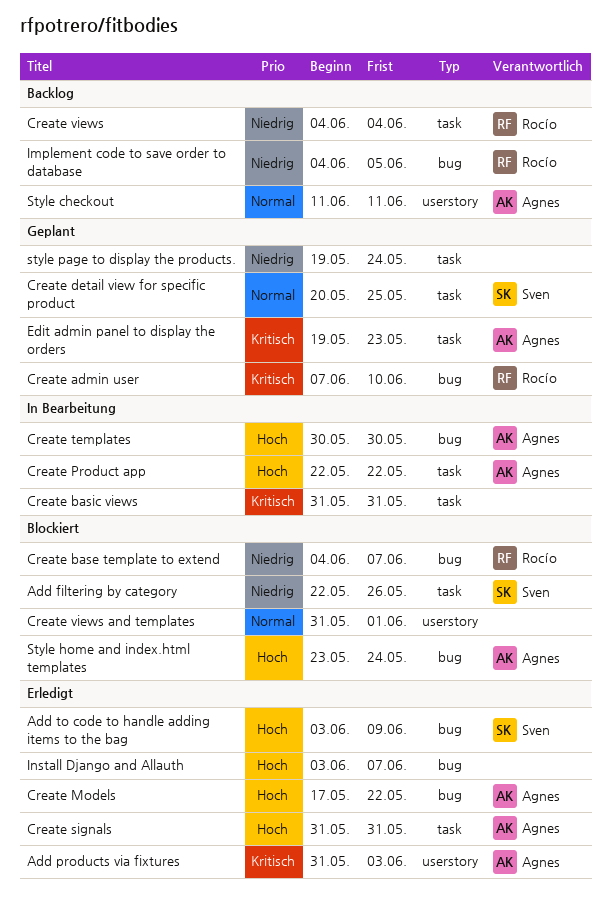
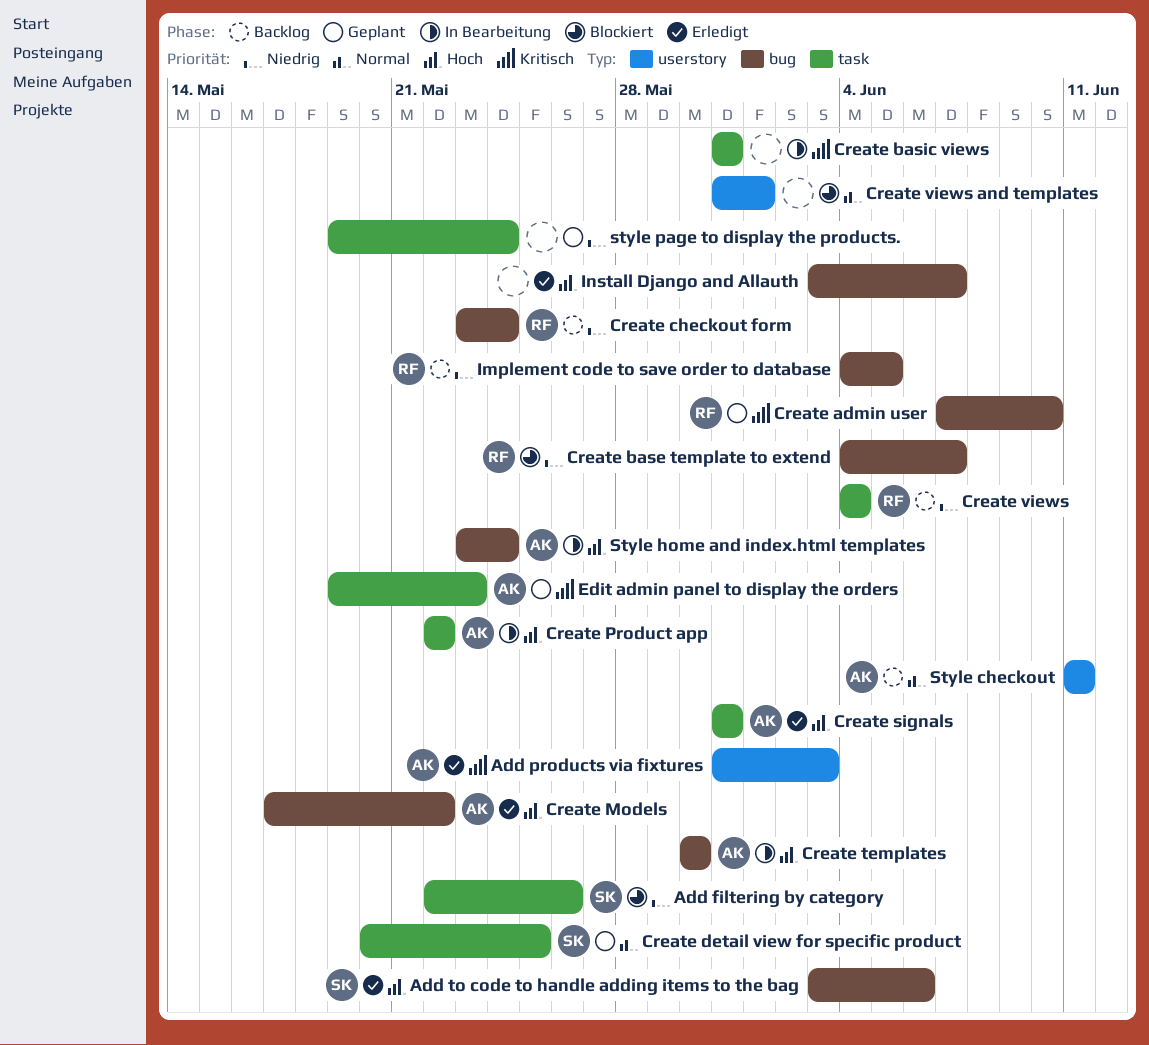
Add to code to handle adding items to the bag, due: Jun 9 -> Jun 6
Create checkout form: none -> present
Style home and index.html templates, status: Blockiert -> In Bearbeitung

